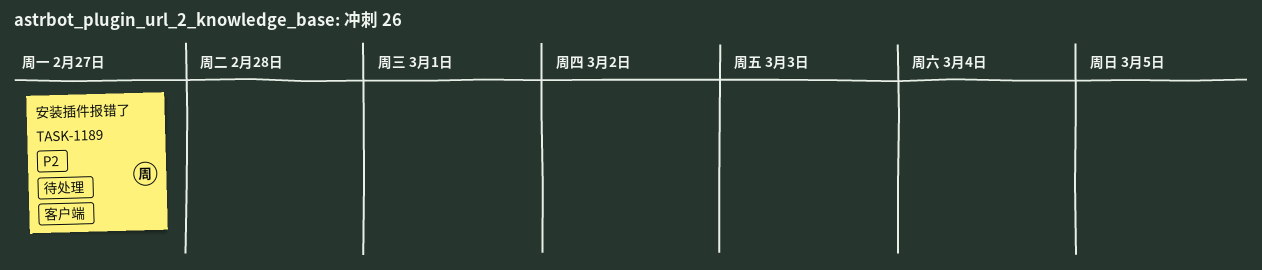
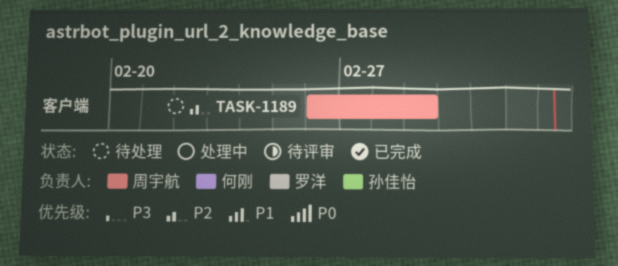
TASK-1189, due: Feb 27 -> Mar 1

